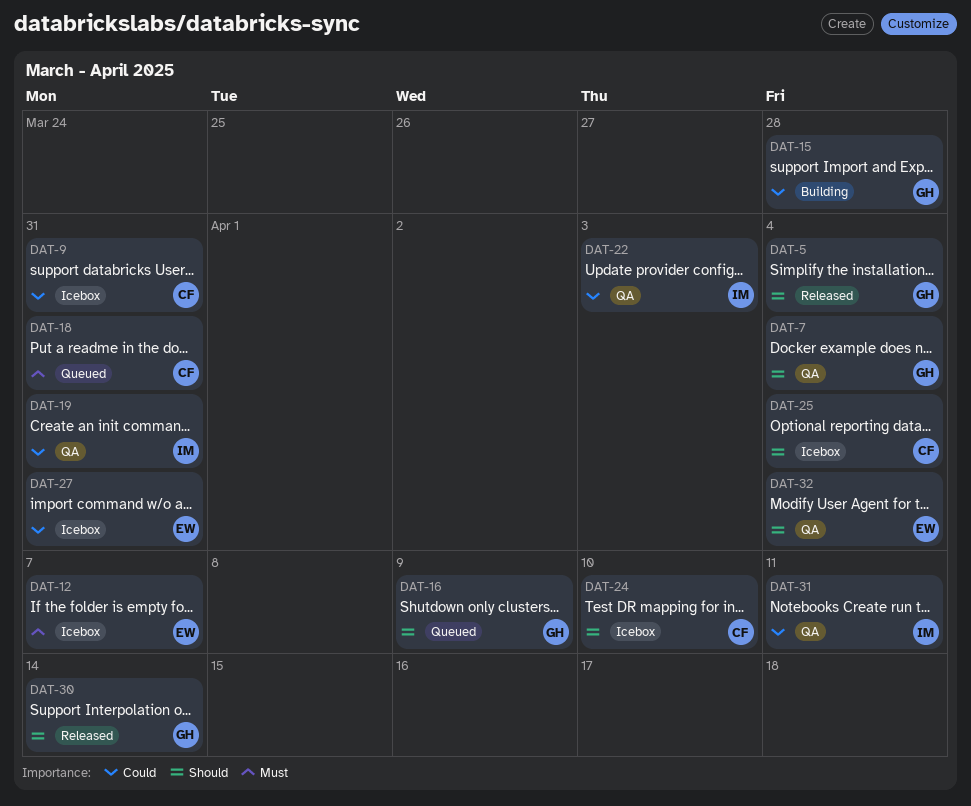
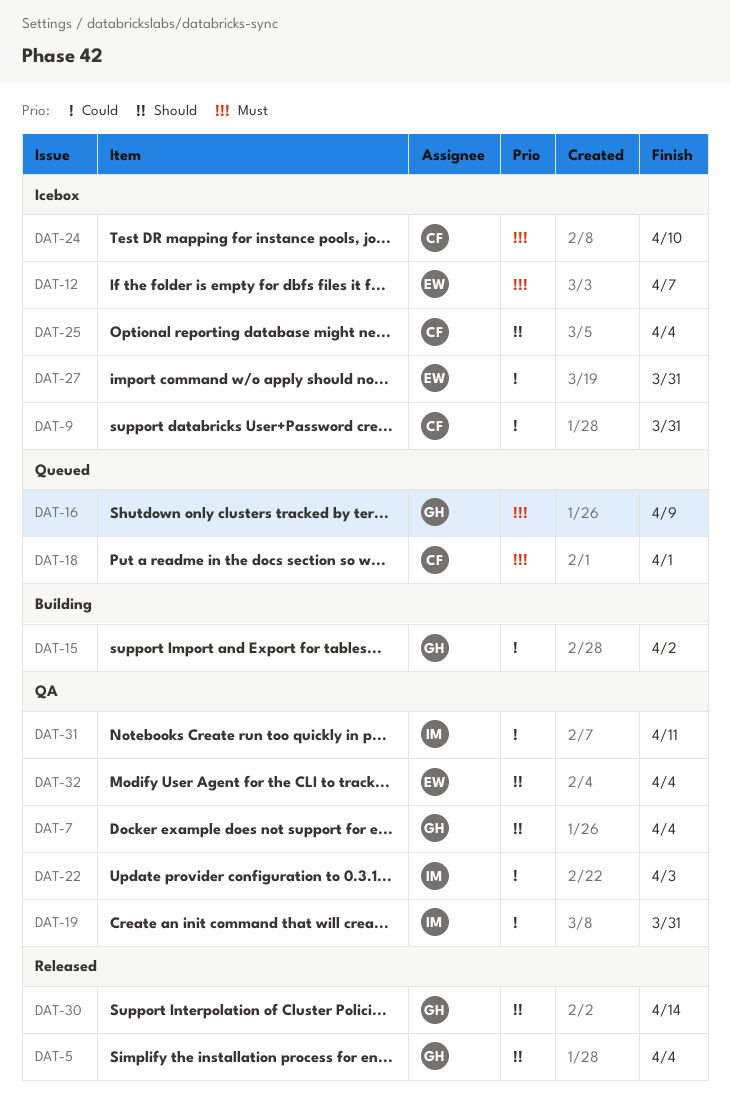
DAT-15, due: Mar 28 -> Apr 2
DAT-16, priority: Should -> Must
DAT-18, due: Mar 31 -> Apr 1
DAT-24, priority: Should -> Must

